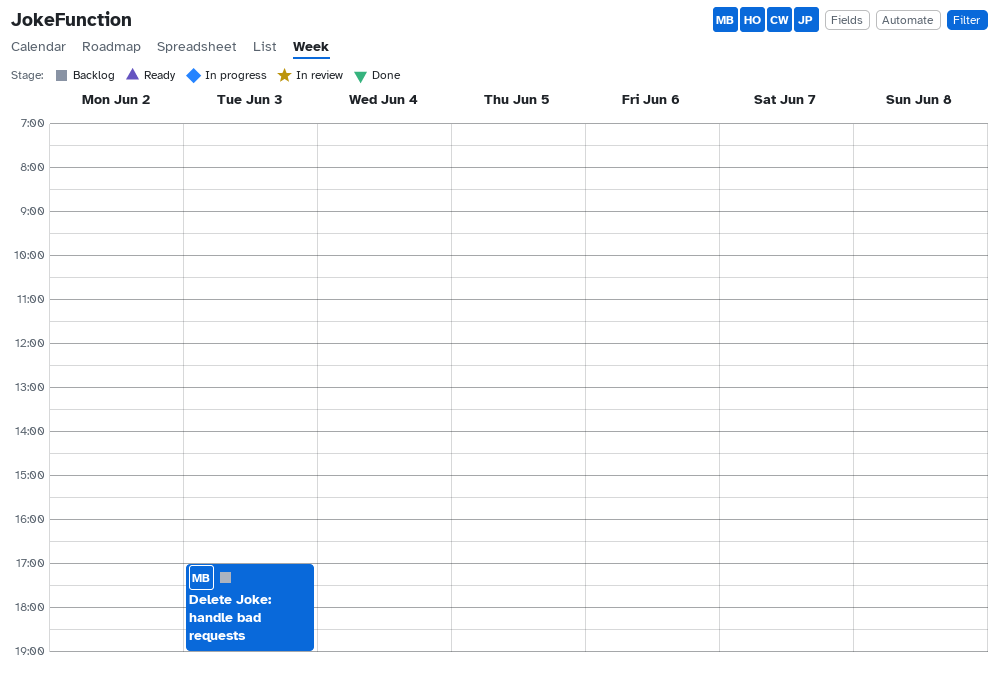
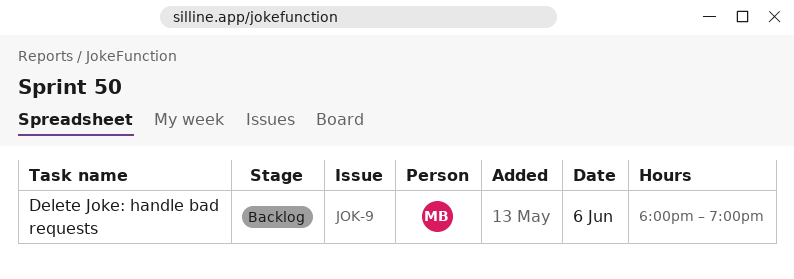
Delete Joke: handle bad requests, day: Jun 3 -> Jun 6
Delete Joke: handle bad requests, begins: 17:00 -> 18:00

